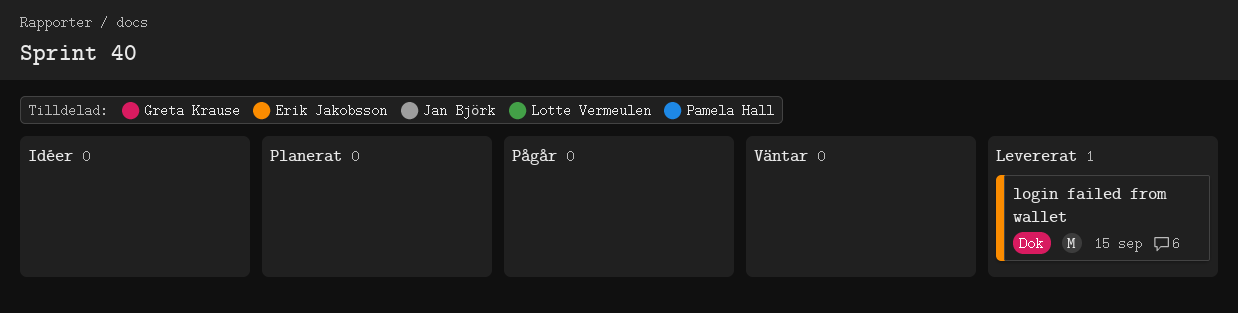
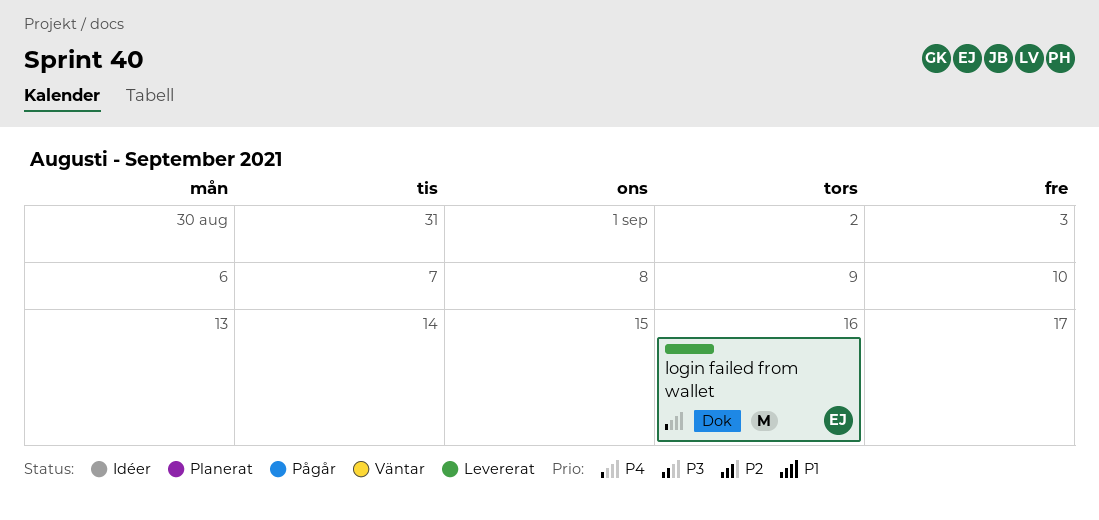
login failed from wallet, due: Sep 15 -> Sep 16

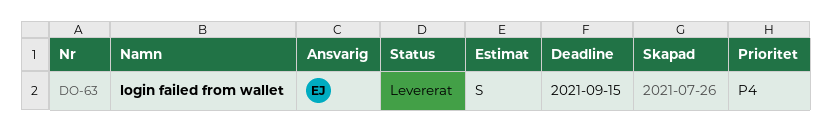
login failed from wallet, estimate: M -> S
login failed from wallet, due: Sep 16 -> Sep 15

